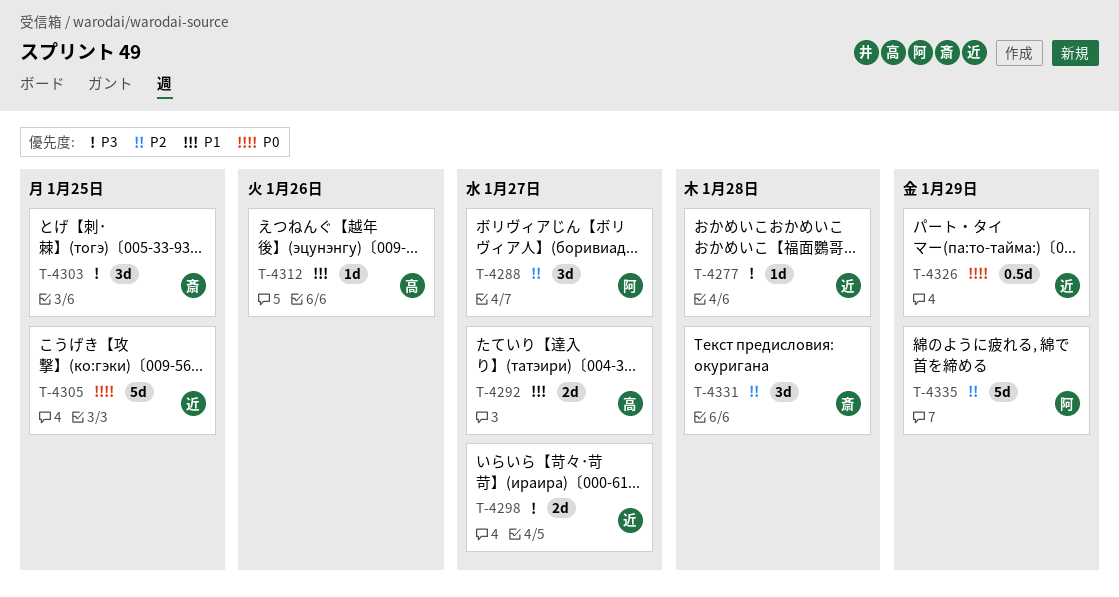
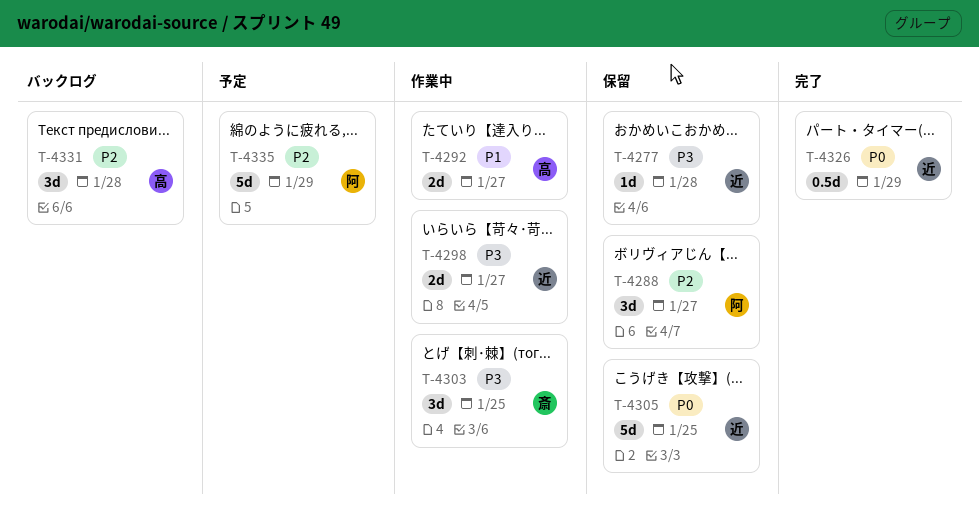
T-4312: present -> none
T-4331, owner: 斎 -> 高

